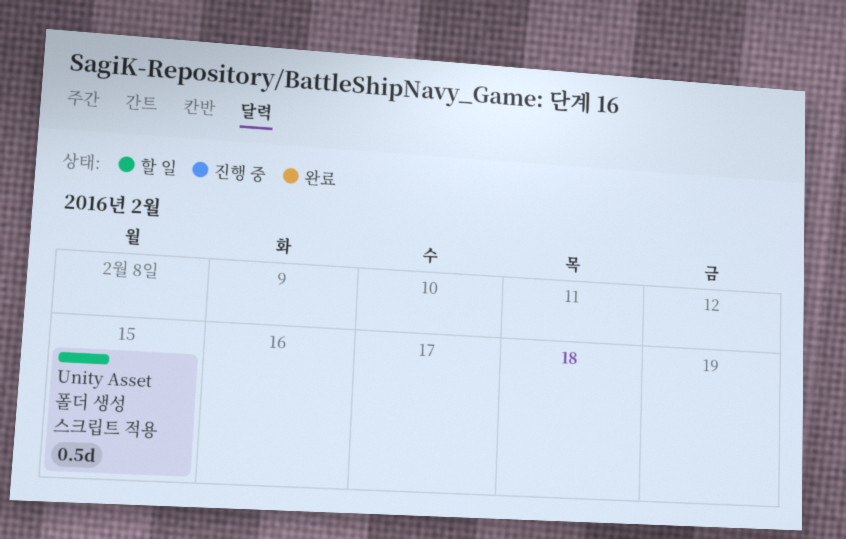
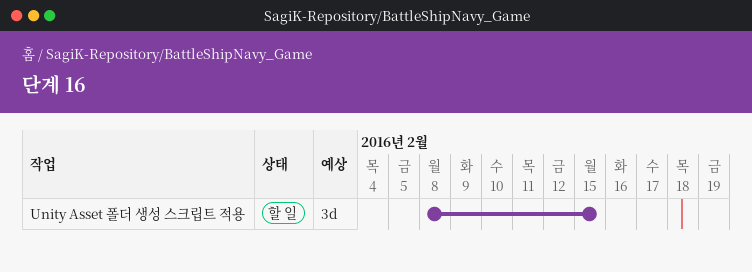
Unity Asset 폴더 생성 스크립트 적용, estimate: 0.5d -> 3d

